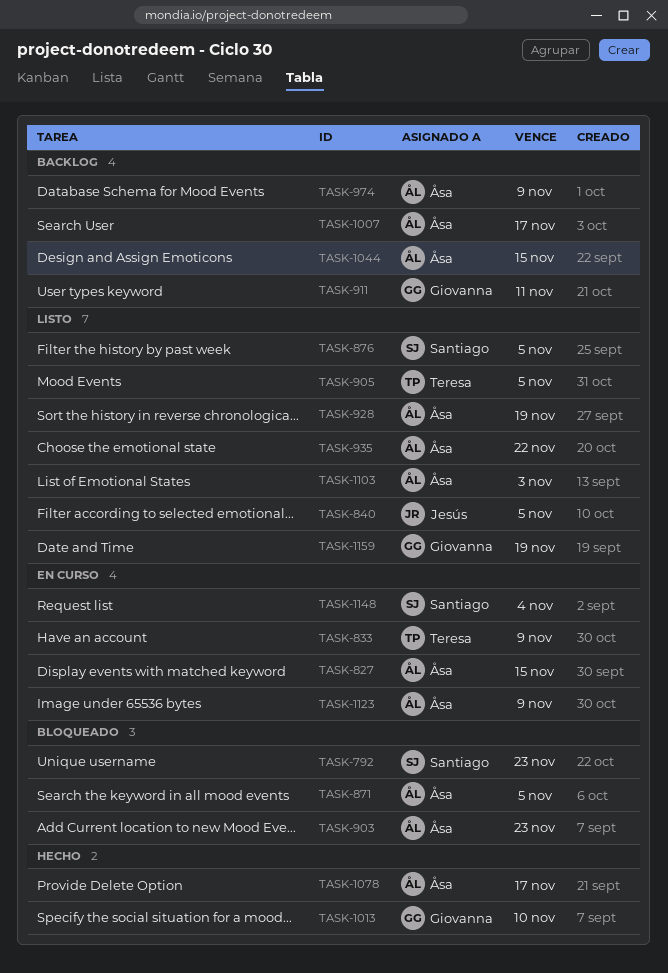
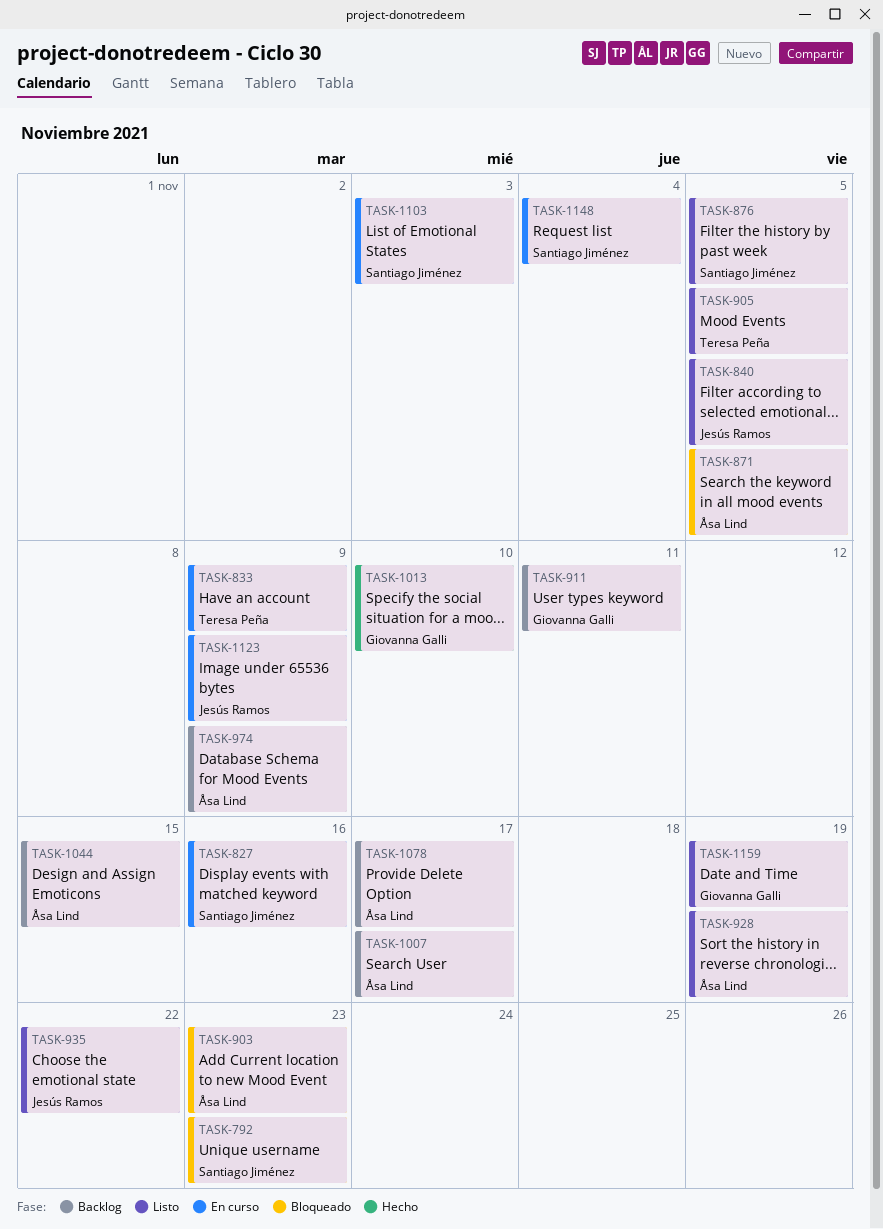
TASK-827, owner: Åsa Lind -> Santiago Jiménez
TASK-827, due: Nov 15 -> Nov 16
TASK-935, owner: Åsa Lind -> Jesús Ramos
TASK-1078, status: Hecho -> Backlog
TASK-1103, status: Listo -> En curso
TASK-1103, owner: Åsa Lind -> Santiago Jiménez
TASK-1123, owner: Åsa Lind -> Jesús Ramos

